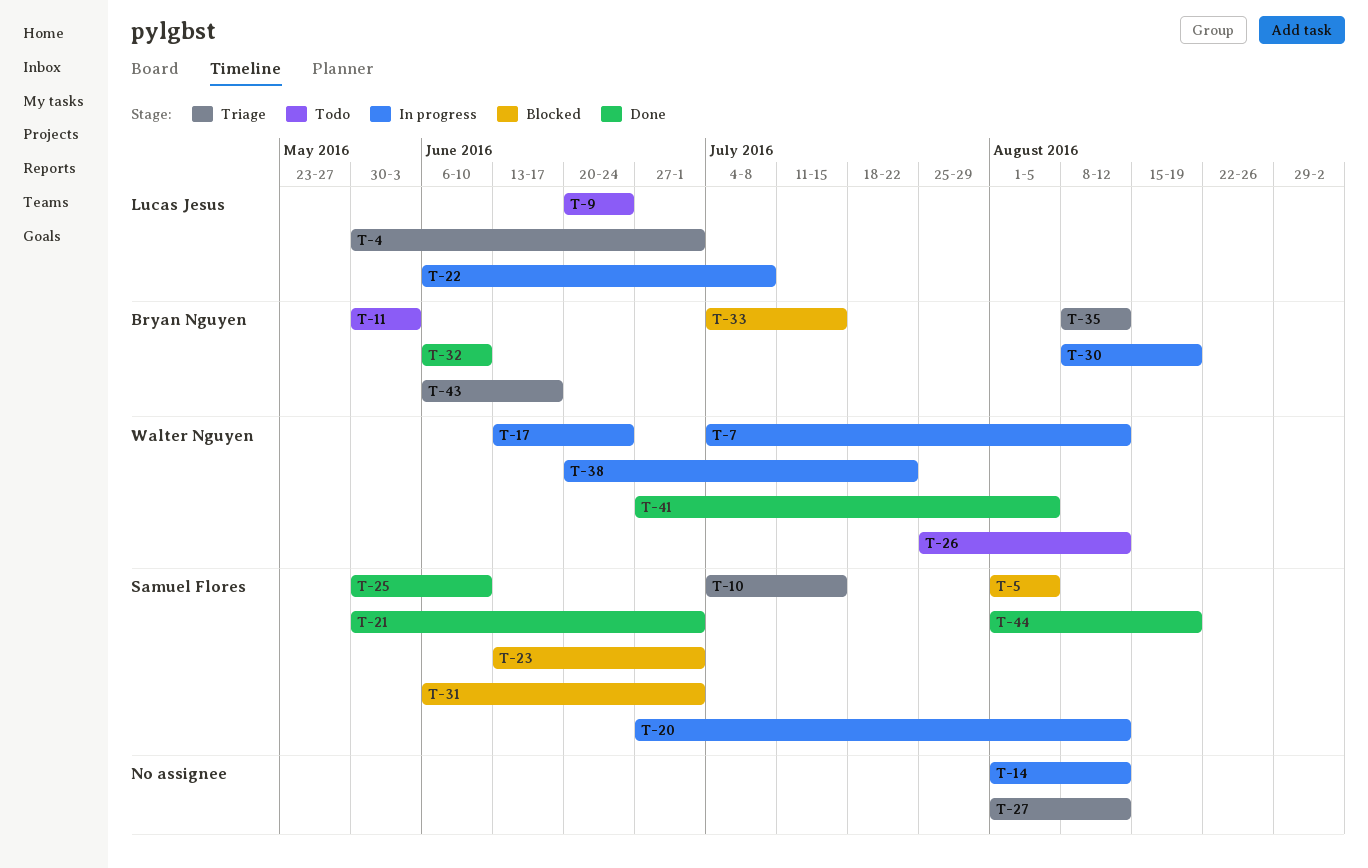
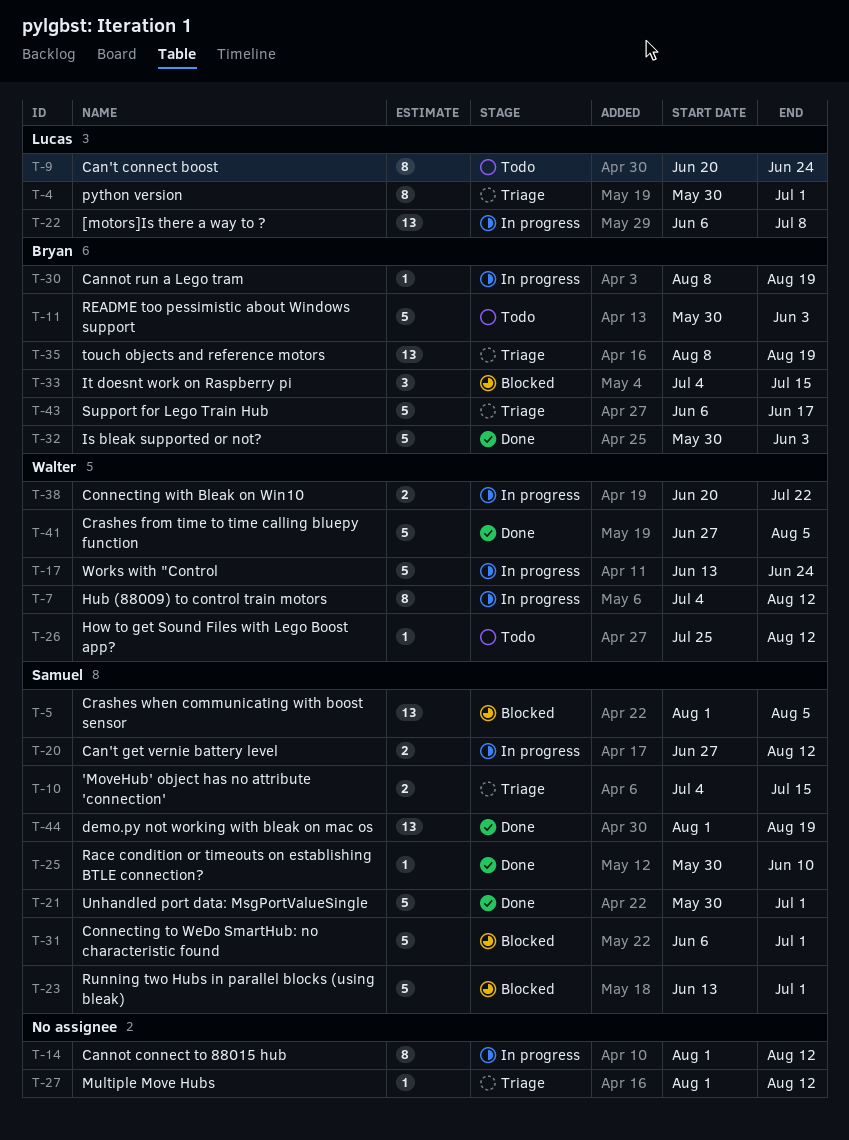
T-32, start: Jun 6 -> May 30
T-32, due: Jun 10 -> Jun 3
T-35, due: Aug 12 -> Aug 19

